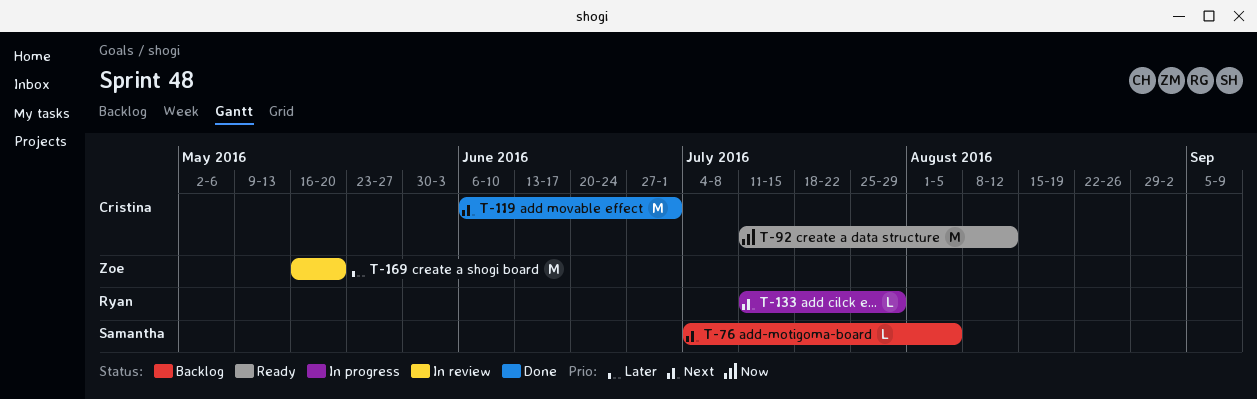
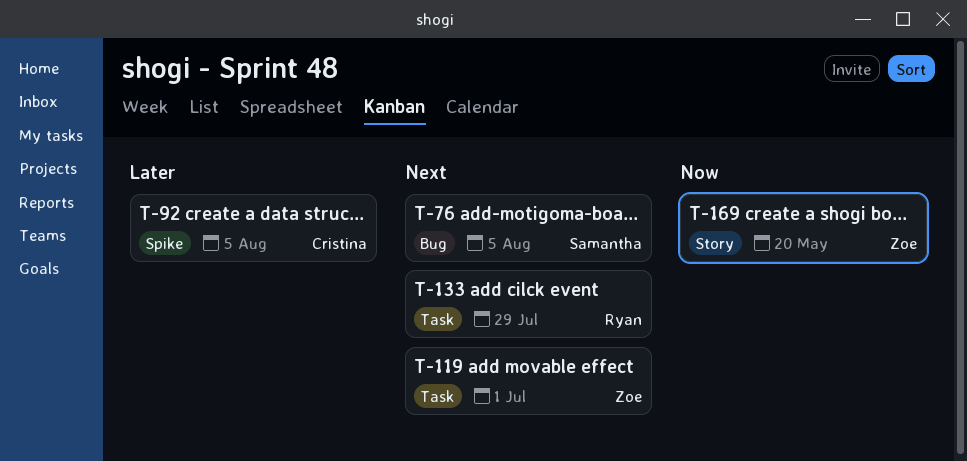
T-92, priority: Now -> Later
T-92, due: Aug 12 -> Aug 5
T-119, owner: Cristina -> Zoe
T-169, priority: Later -> Now

